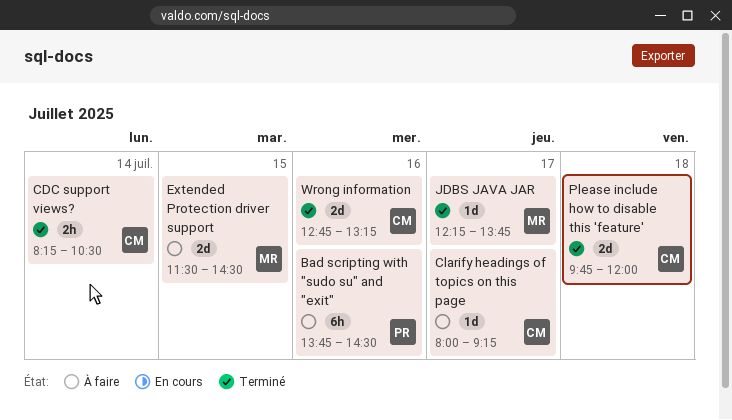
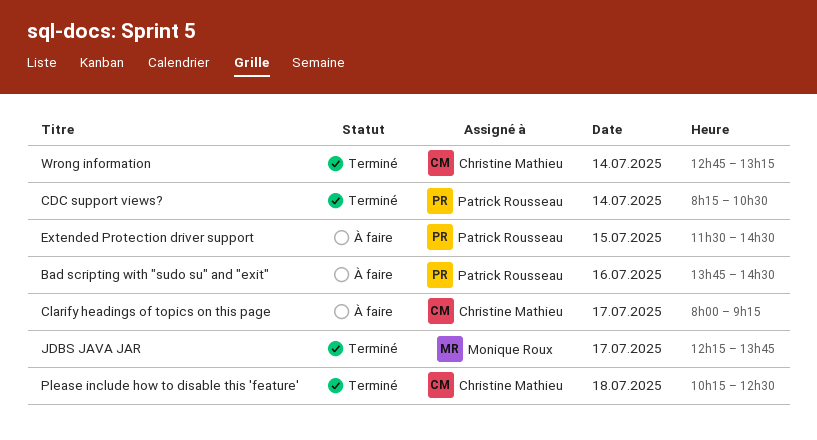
CDC support views?, owner: Christine Mathieu -> Patrick Rousseau
Extended Protection driver support, owner: Monique Roux -> Patrick Rousseau
Please include how to disable this 'feature', begins: 09:45 -> 10:15
Please include how to disable this 'feature', ends: 12:00 -> 12:30
Wrong information, day: Jul 16 -> Jul 14

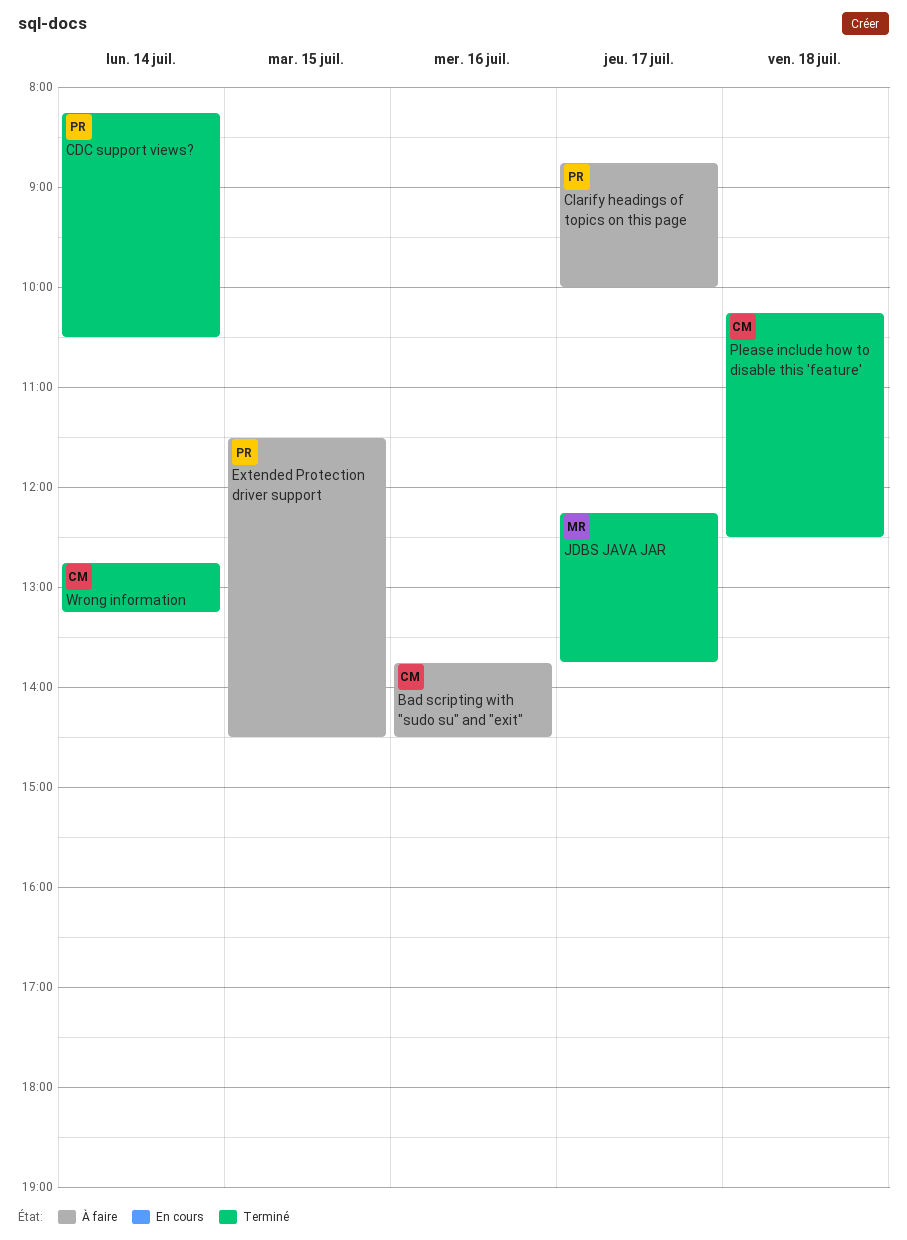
Bad scripting with "sudo su" and "exit", owner: Patrick Rousseau -> Christine Mathieu
Clarify headings of topics on this page, owner: Christine Mathieu -> Patrick Rousseau
Clarify headings of topics on this page, begins: 08:00 -> 08:45
Clarify headings of topics on this page, ends: 09:15 -> 10:00

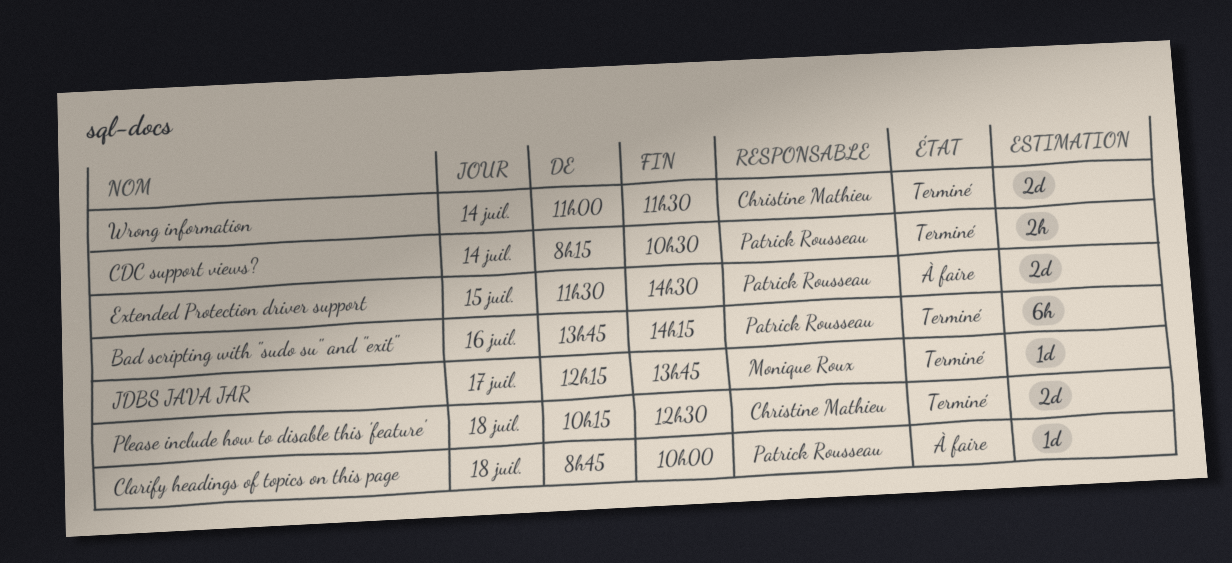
Bad scripting with "sudo su" and "exit", status: À faire -> Terminé
Bad scripting with "sudo su" and "exit", owner: Christine Mathieu -> Patrick Rousseau
Bad scripting with "sudo su" and "exit", ends: 14:30 -> 14:15
Clarify headings of topics on this page, day: Jul 17 -> Jul 18
Wrong information, begins: 12:45 -> 11:00
Wrong information, ends: 13:15 -> 11:30

